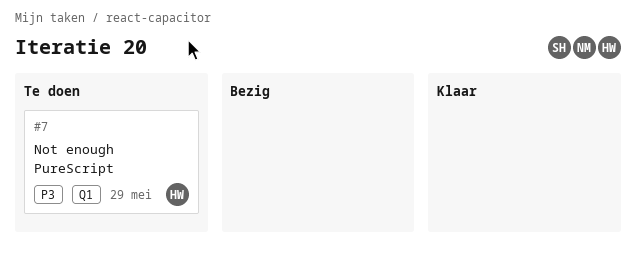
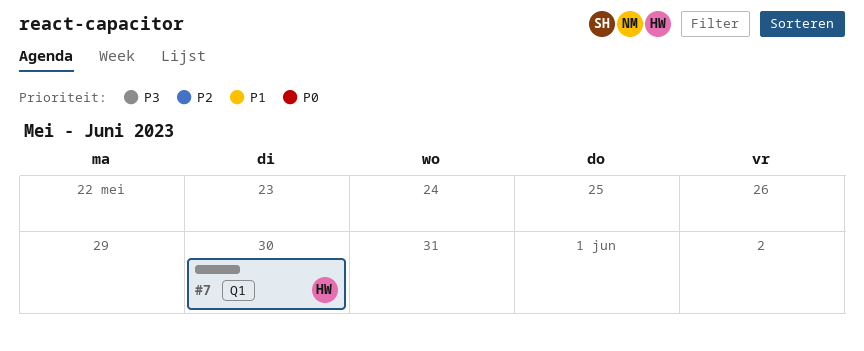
#7, due: May 29 -> May 30

